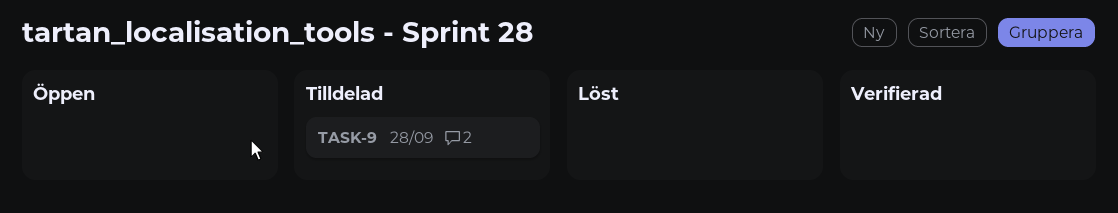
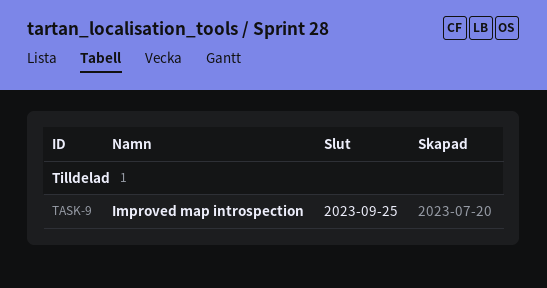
TASK-9, due: Sep 28 -> Sep 25

